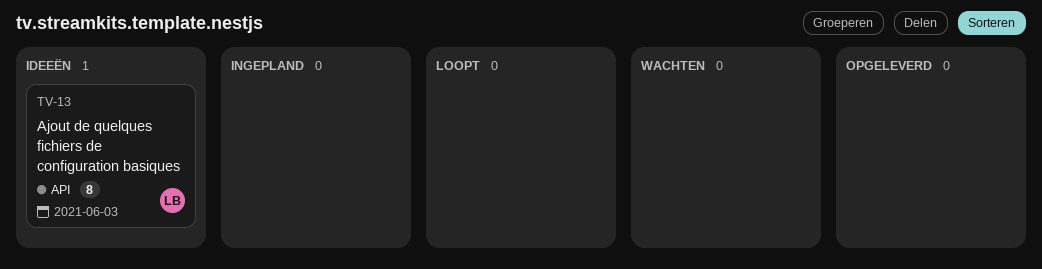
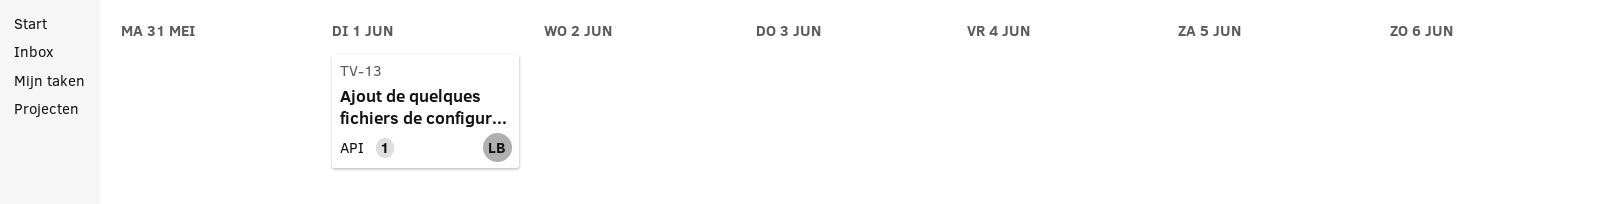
TV-13, estimate: 8 -> 1
TV-13, due: Jun 3 -> Jun 1

